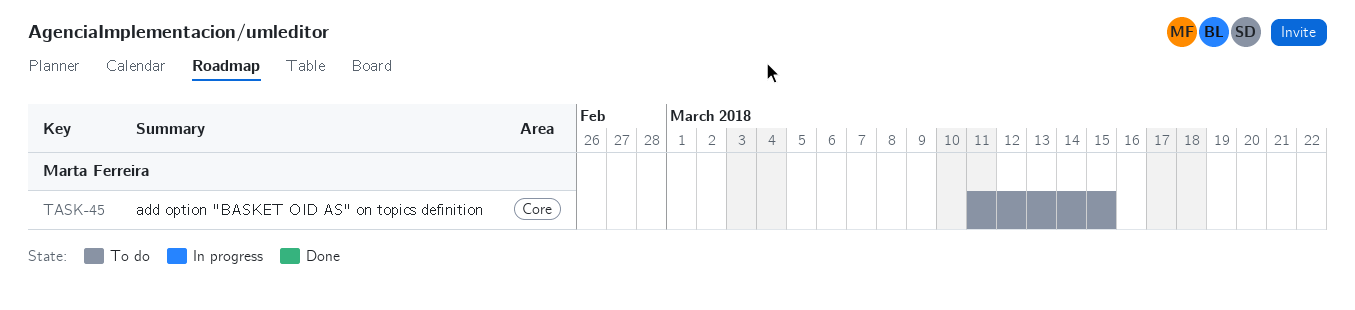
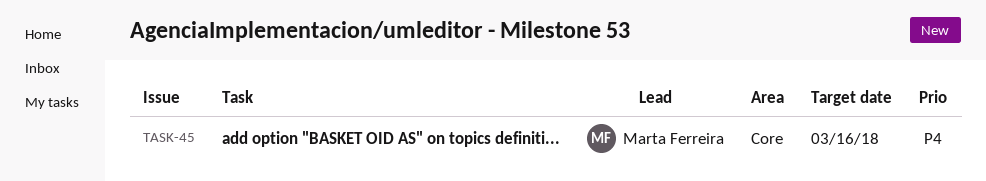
TASK-45, due: Mar 15 -> Mar 16

